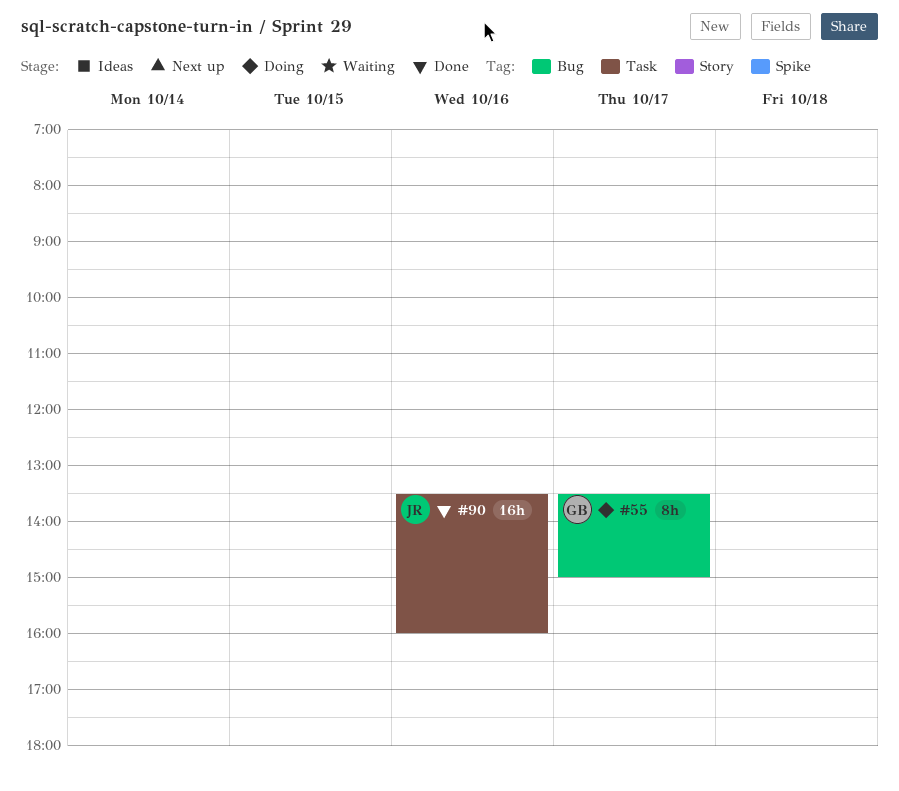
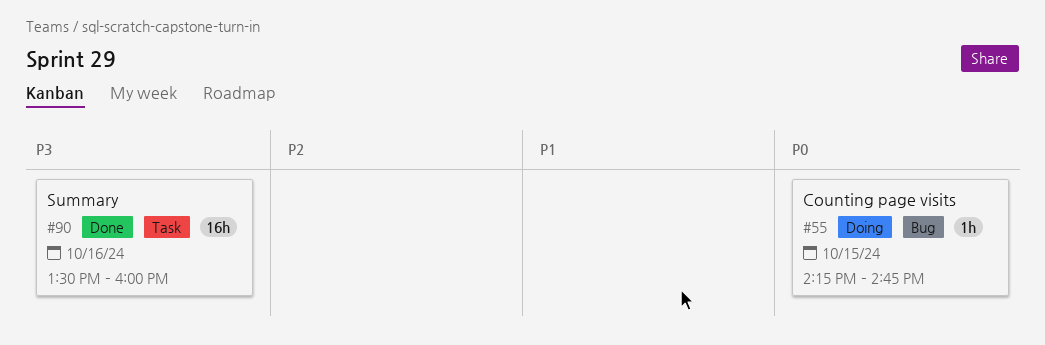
#55, estimate: 8h -> 1h
#55, day: Oct 17 -> Oct 15
#55, begins: 13:30 -> 14:15
#55, ends: 15:00 -> 14:45

